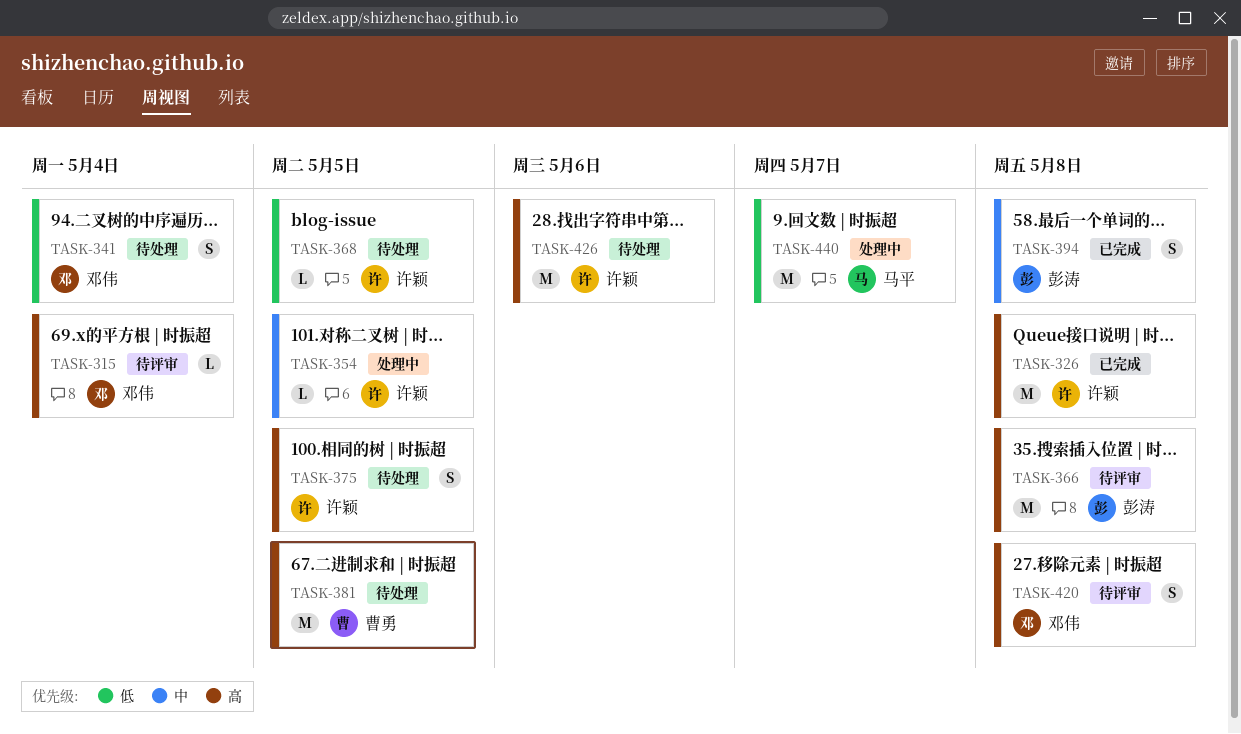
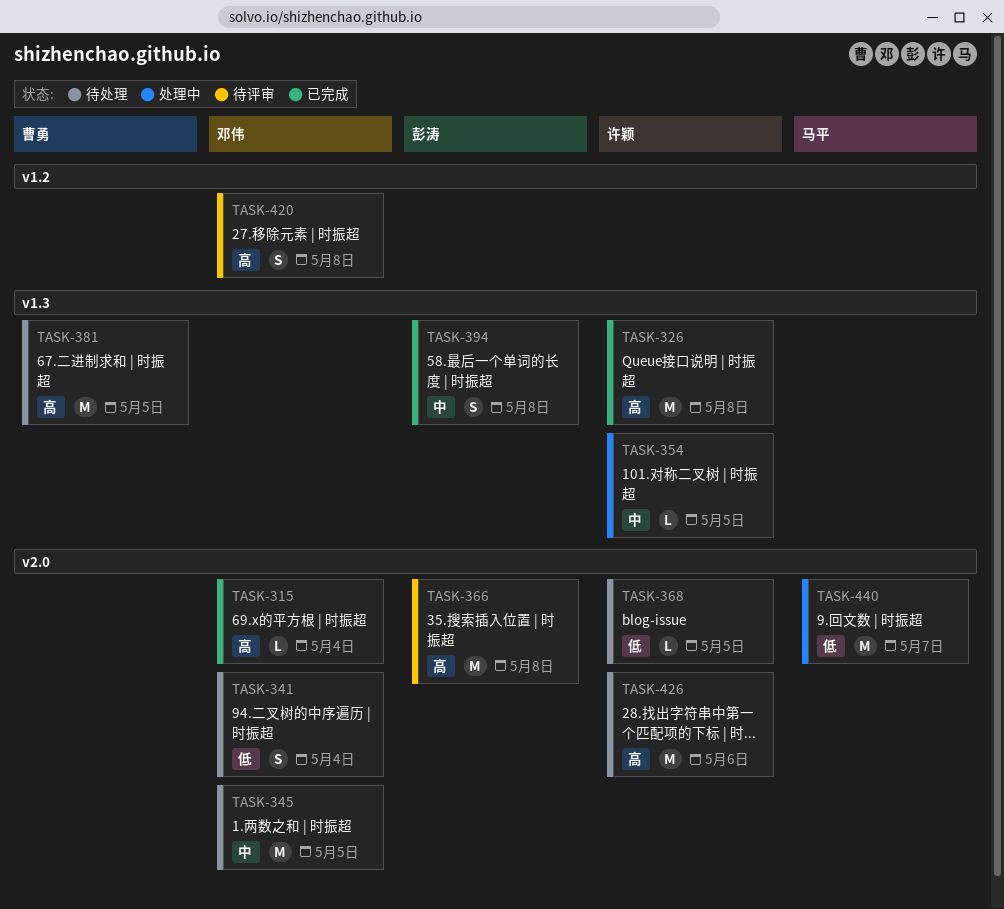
TASK-315, status: 待评审 -> 已完成
TASK-345: none -> present
TASK-375: present -> none

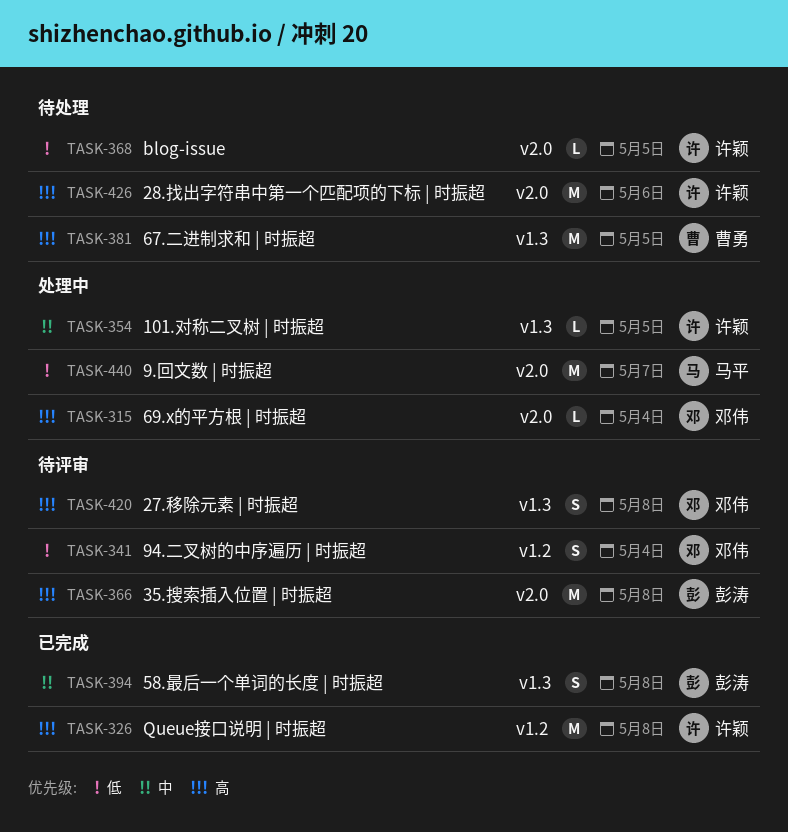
TASK-315, status: 已完成 -> 处理中
TASK-326, label: v1.3 -> v1.2
TASK-341, status: 待处理 -> 待评审
TASK-341, label: v2.0 -> v1.2
TASK-345: present -> none
TASK-420, label: v1.2 -> v1.3

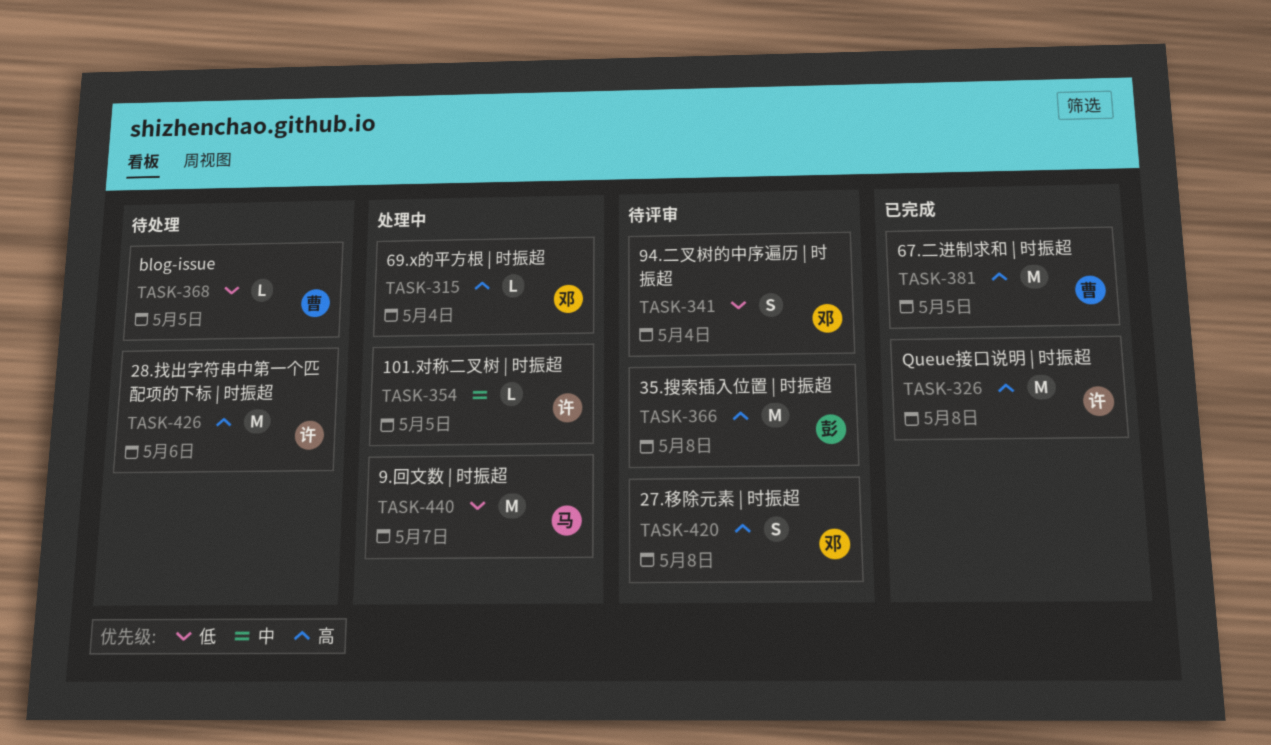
TASK-368, owner: 许颖 -> 曹勇
TASK-381, status: 待处理 -> 已完成
TASK-394: present -> none

